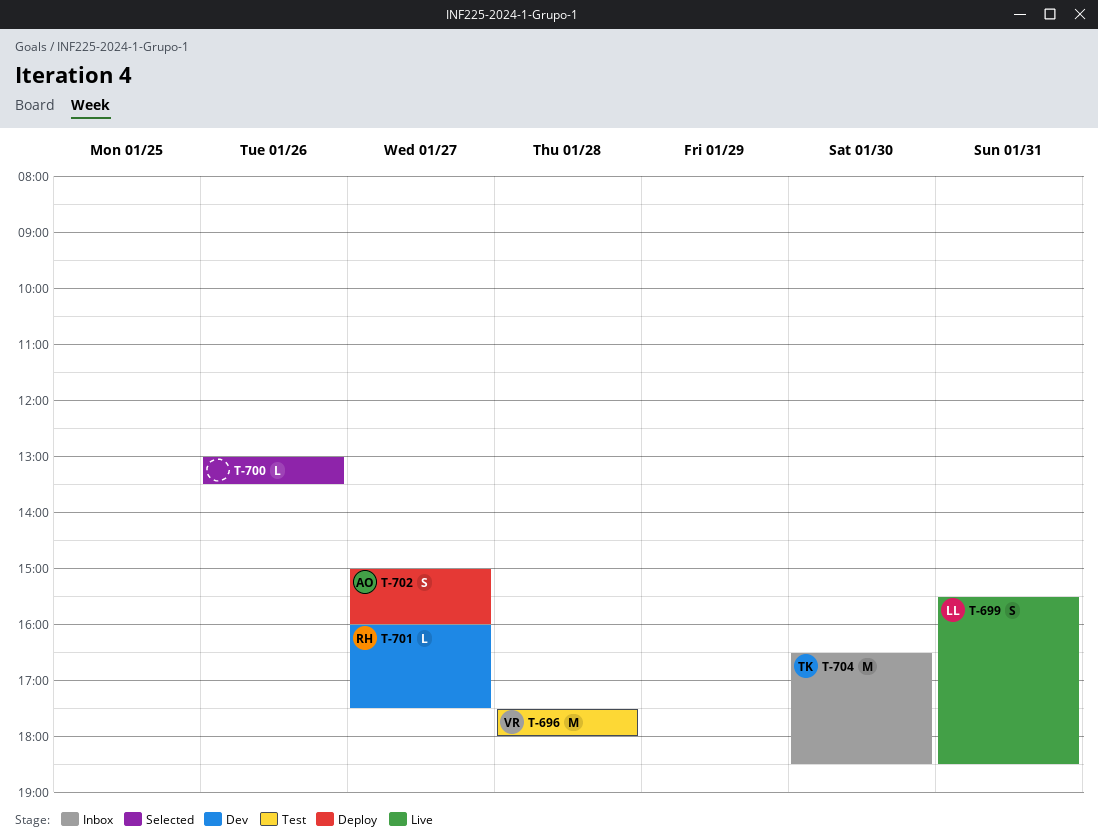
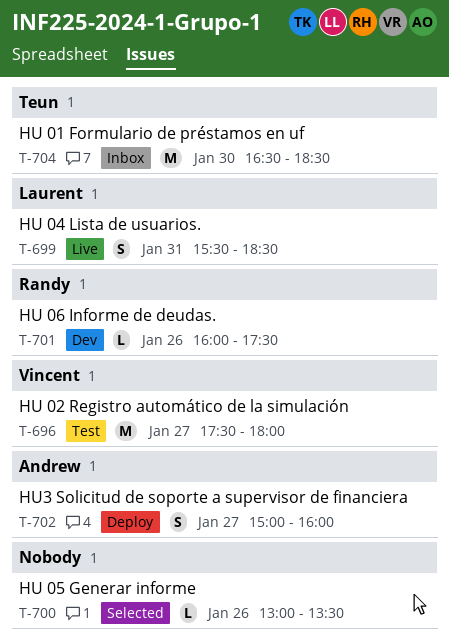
T-696, day: Jan 28 -> Jan 27
T-701, day: Jan 27 -> Jan 26

